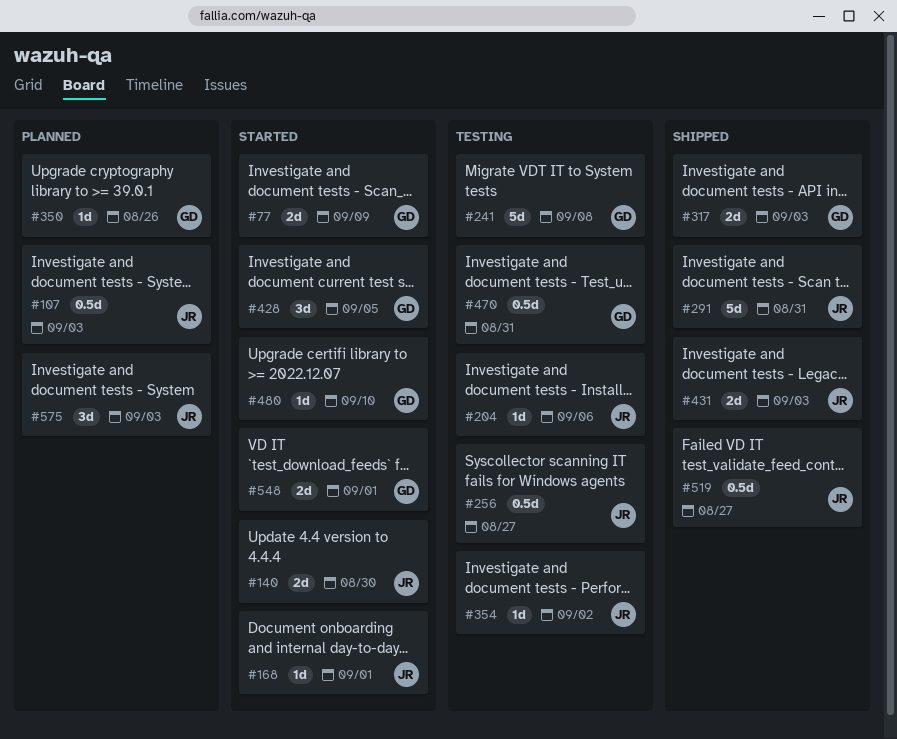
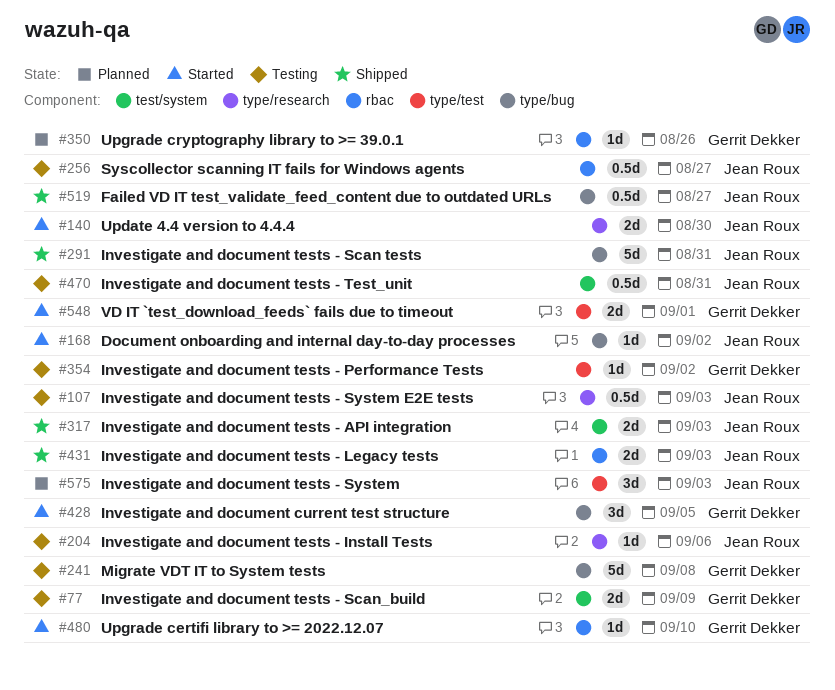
#77, status: Started -> Testing
#107, status: Planned -> Testing
#168, due: Sep 1 -> Sep 2
#317, owner: Gerrit Dekker -> Jean Roux
#354, owner: Jean Roux -> Gerrit Dekker
#470, owner: Gerrit Dekker -> Jean Roux

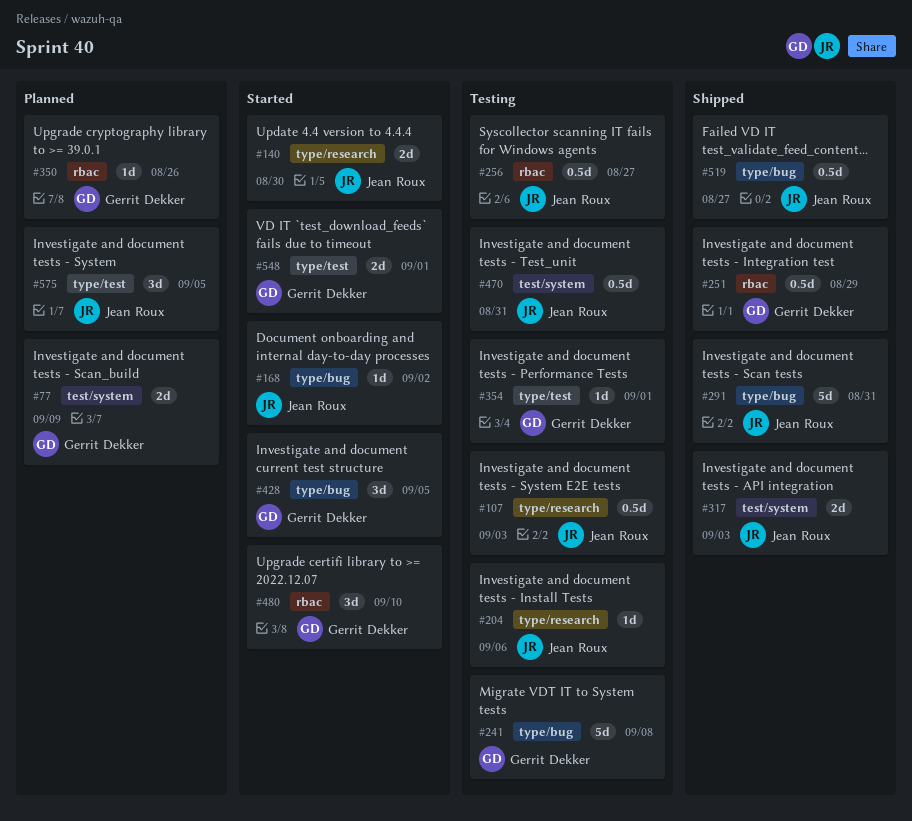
#77, status: Testing -> Planned
#251: none -> present
#354, due: Sep 2 -> Sep 1
#431: present -> none
#480, estimate: 1d -> 3d
#575, due: Sep 3 -> Sep 5

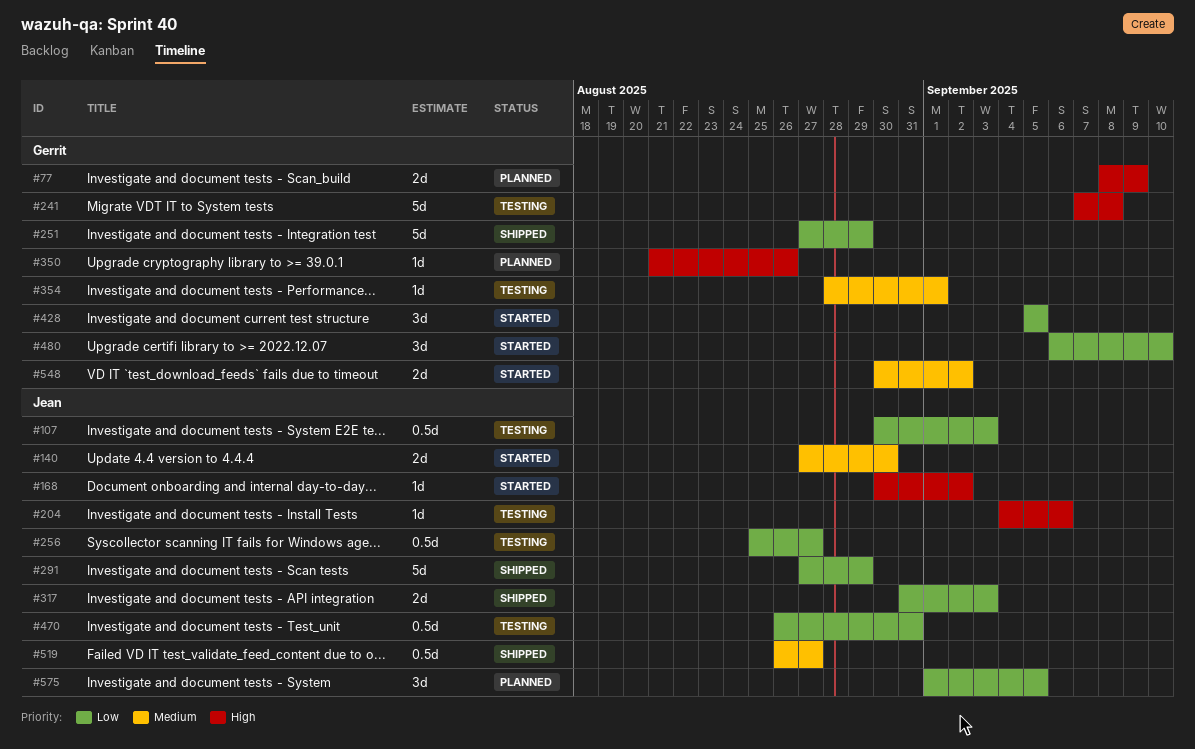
#251, estimate: 0.5d -> 5d
#291, due: Aug 31 -> Aug 29
#548, due: Sep 1 -> Sep 2

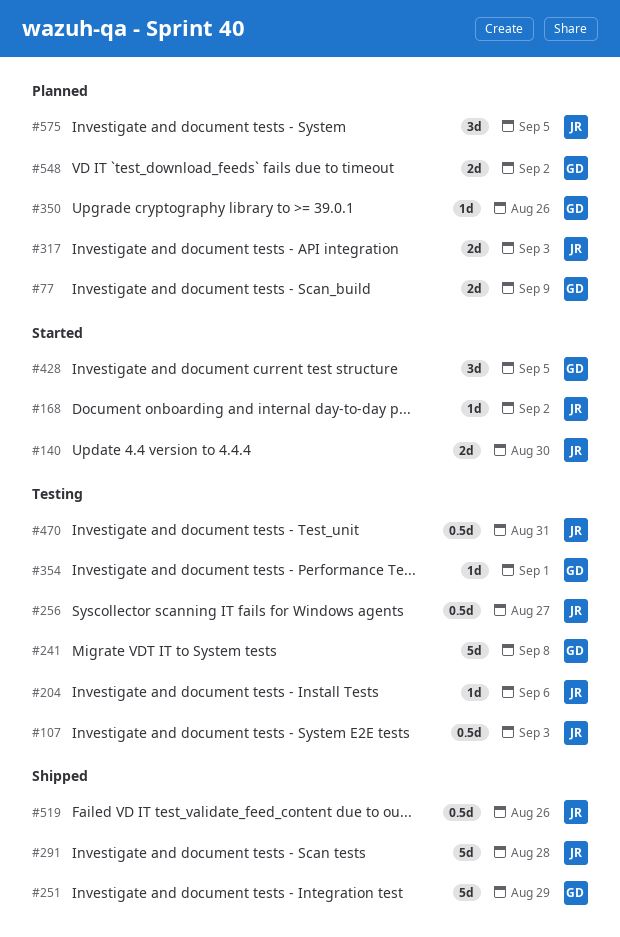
#291, due: Aug 29 -> Aug 28
#317, status: Shipped -> Planned
#480: present -> none
#519, due: Aug 27 -> Aug 26
#548, status: Started -> Planned

